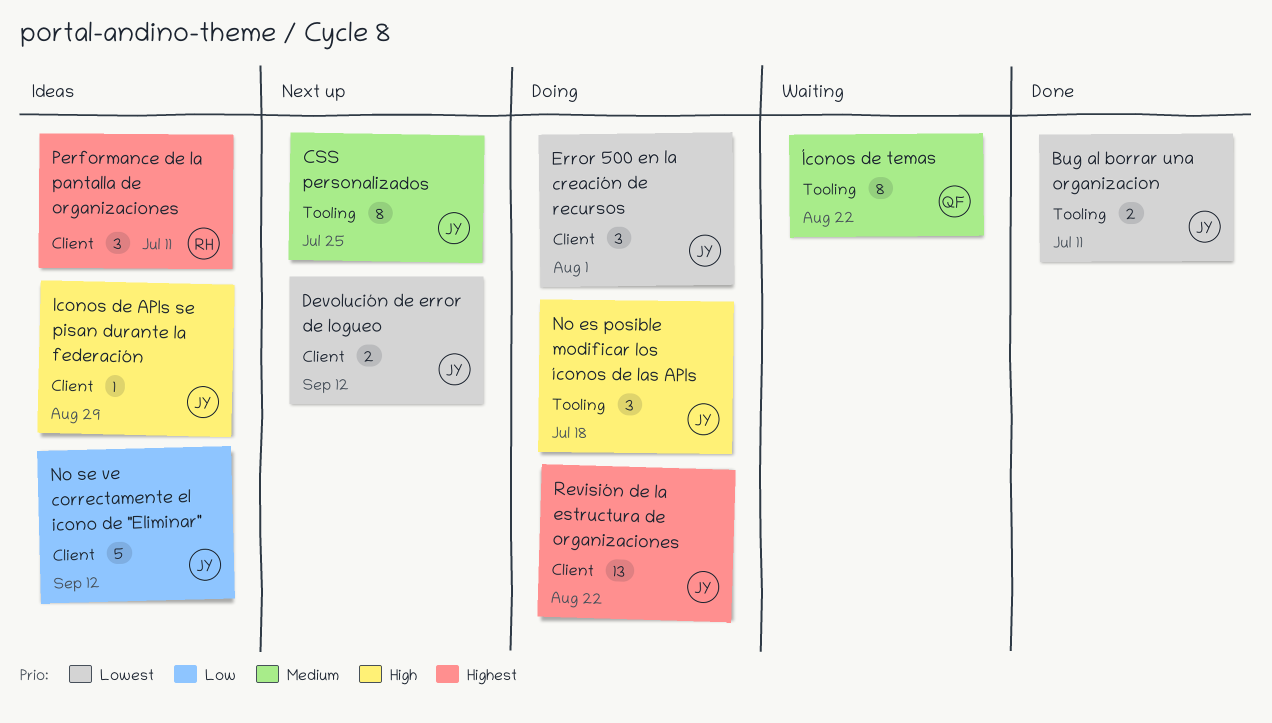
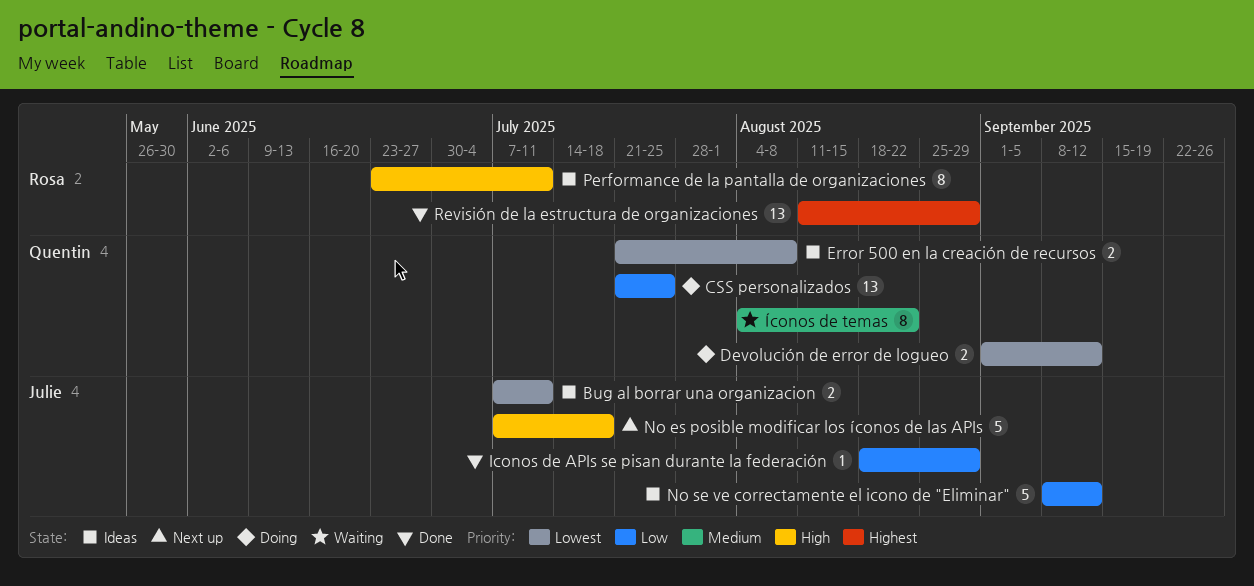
Bug al borrar una organizacion, status: Done -> Ideas
CSS personalizados, status: Next up -> Doing
CSS personalizados, owner: Julie -> Quentin
CSS personalizados, priority: Medium -> Low
CSS personalizados, estimate: 8 -> 13
Devolución de error de logueo, status: Next up -> Doing
Devolución de error de logueo, owner: Julie -> Quentin
Error 500 en la creación de recursos, status: Doing -> Ideas
Error 500 en la creación de recursos, owner: Julie -> Quentin
Error 500 en la creación de recursos, estimate: 3 -> 2
Error 500 en la creación de recursos, due: Aug 1 -> Aug 8
Iconos de APIs se pisan durante la federación, status: Ideas -> Done
Iconos de APIs se pisan durante la federación, priority: High -> Low
No es posible modificar los íconos de las APIs, status: Doing -> Next up
No es posible modificar los íconos de las APIs, estimate: 3 -> 5
Performance de la pantalla de organizaciones, priority: Highest -> High
Performance de la pantalla de organizaciones, estimate: 3 -> 8
Revisión de la estructura de organizaciones, status: Doing -> Done
Revisión de la estructura de organizaciones, owner: Julie -> Rosa
Revisión de la estructura de organizaciones, due: Aug 22 -> Aug 29

